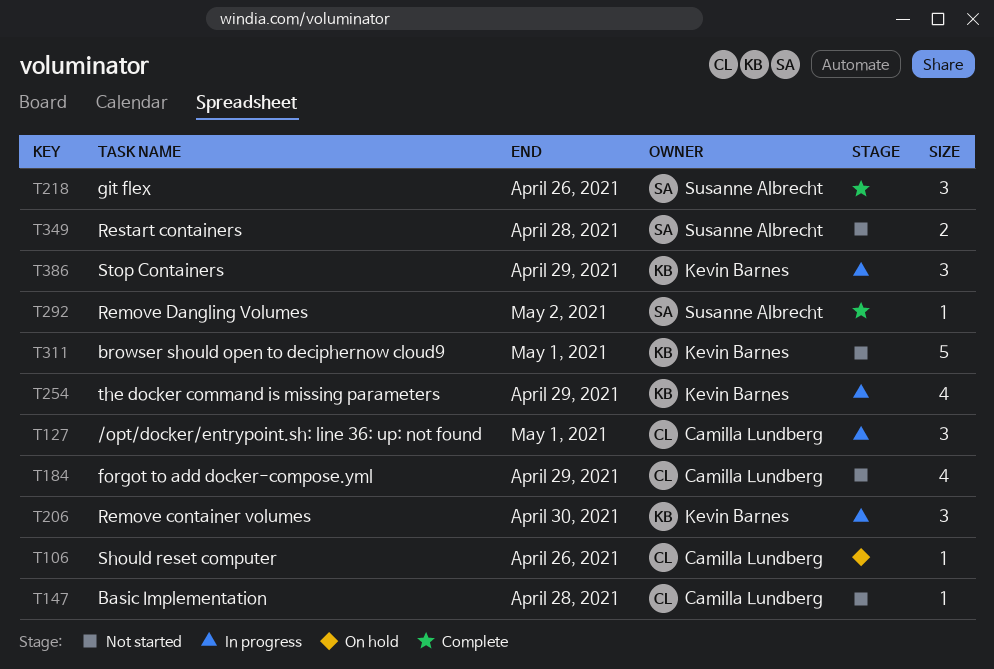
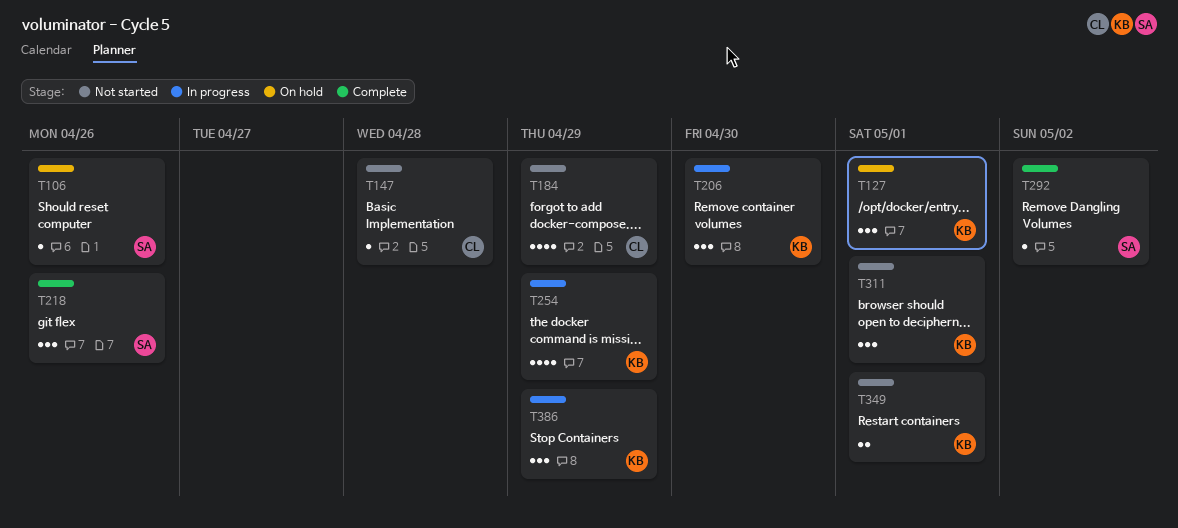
T106, owner: Camilla Lundberg -> Susanne Albrecht
T127, status: In progress -> On hold
T127, owner: Camilla Lundberg -> Kevin Barnes
T311, estimate: 5 -> 3
T349, owner: Susanne Albrecht -> Kevin Barnes
T349, due: Apr 28 -> May 1

